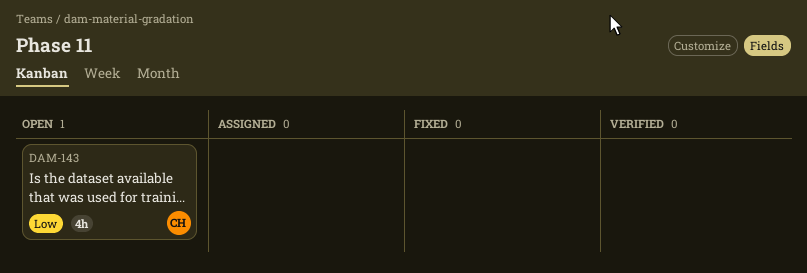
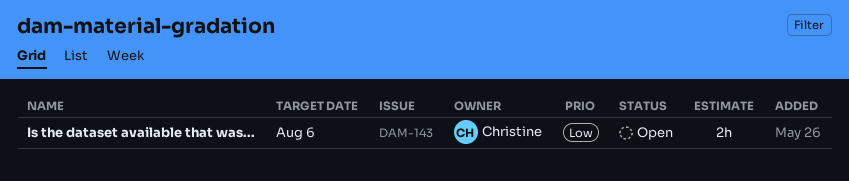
DAM-143, estimate: 4h -> 2h

